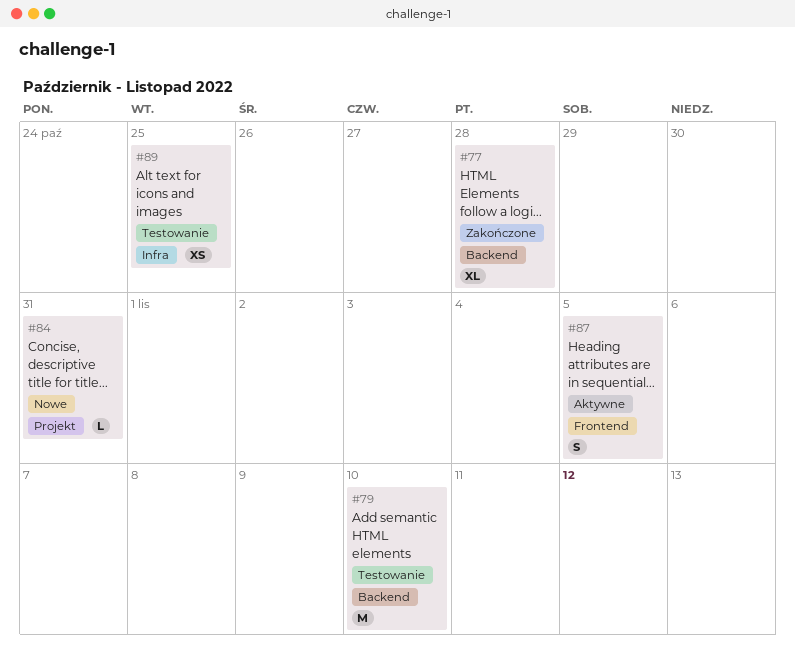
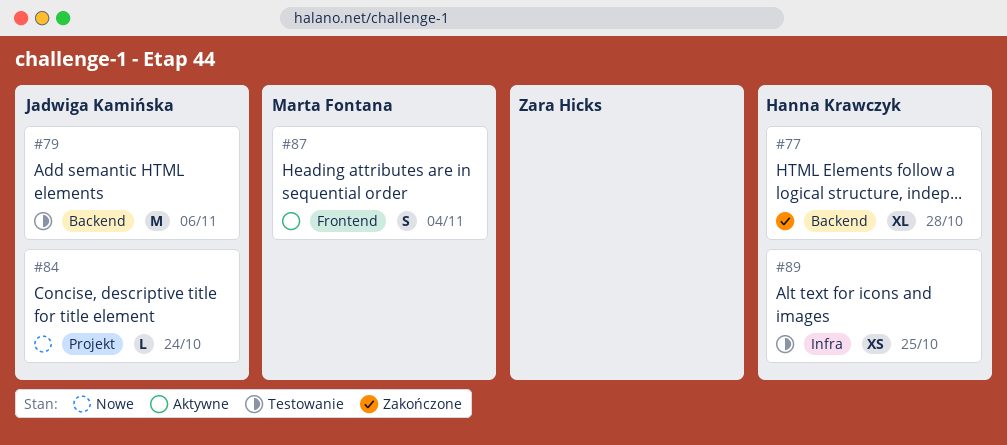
#79, due: Nov 10 -> Nov 6
#84, due: Oct 31 -> Oct 24
#87, due: Nov 5 -> Nov 4

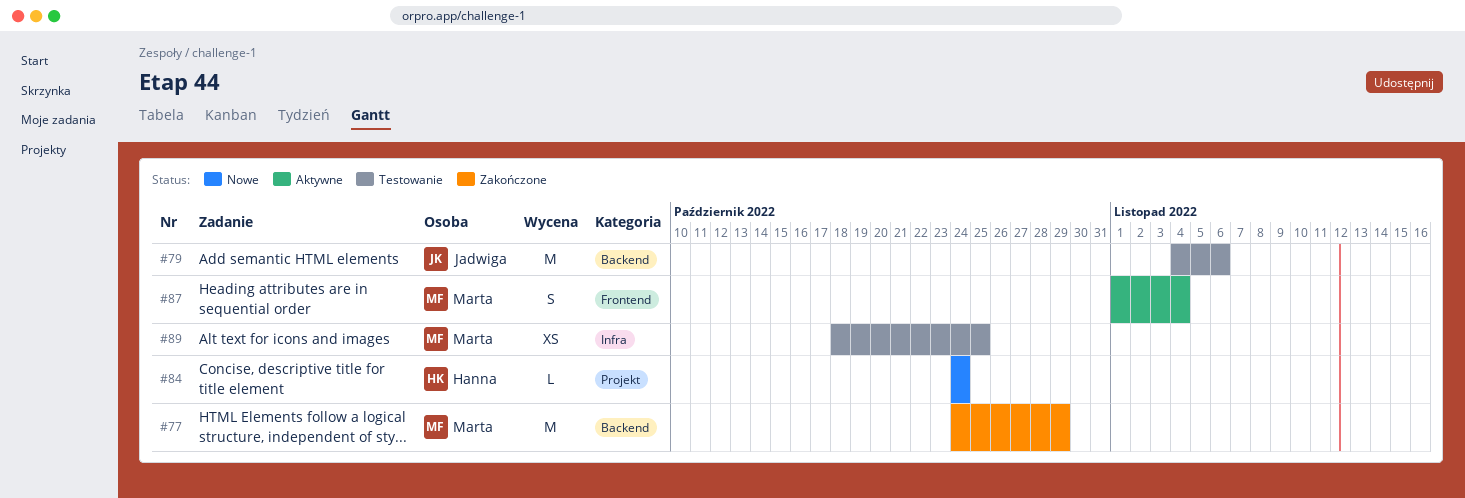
#77, owner: Hanna Krawczyk -> Marta Fontana
#77, estimate: XL -> M
#77, due: Oct 28 -> Oct 29
#84, owner: Jadwiga Kamińska -> Hanna Krawczyk
#89, owner: Hanna Krawczyk -> Marta Fontana

